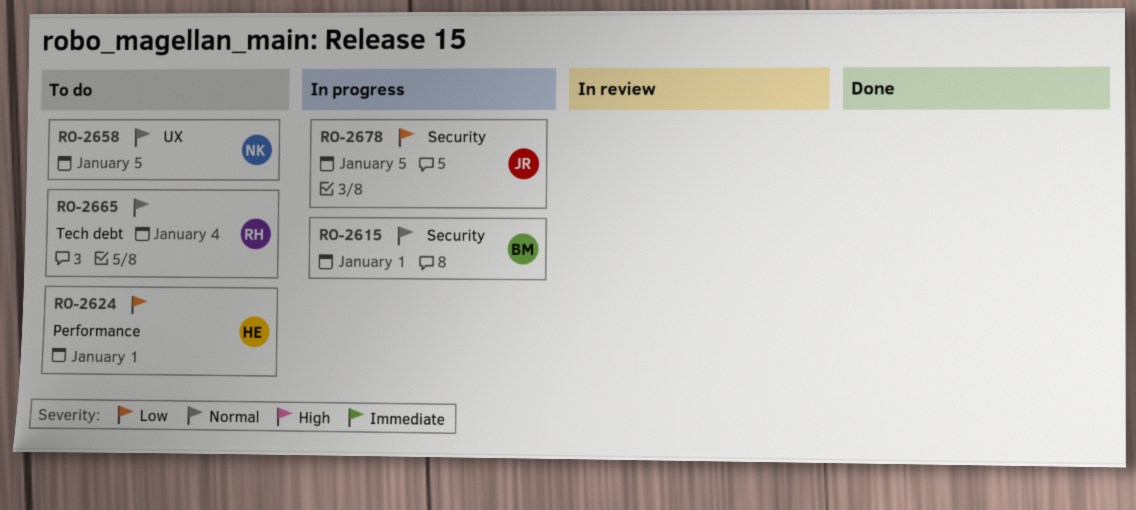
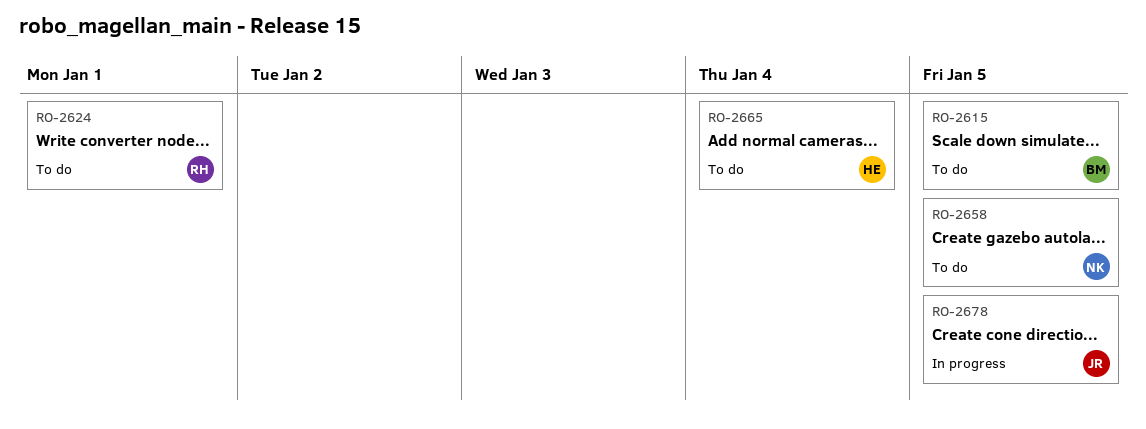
RO-2615, status: In progress -> To do
RO-2615, due: Jan 1 -> Jan 5
RO-2624, owner: HE -> RH
RO-2665, owner: RH -> HE

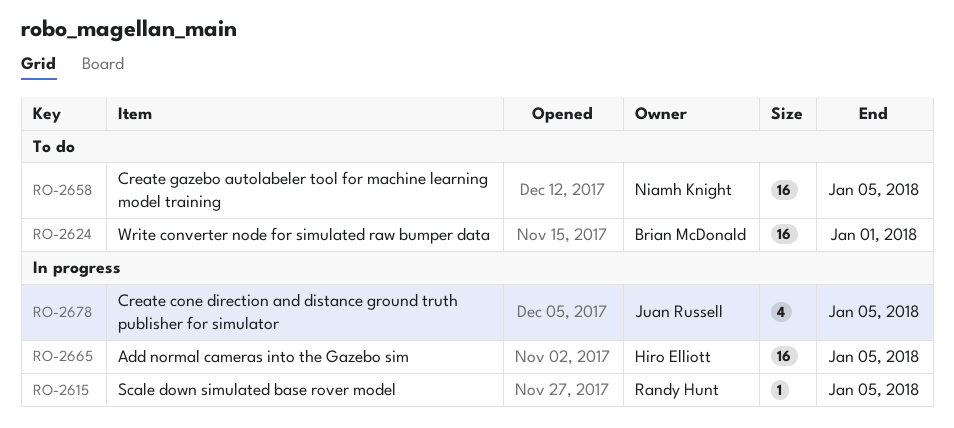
RO-2615, status: To do -> In progress
RO-2615, owner: Brian McDonald -> Randy Hunt
RO-2624, owner: Randy Hunt -> Brian McDonald
RO-2665, status: To do -> In progress
RO-2665, due: Jan 4 -> Jan 5

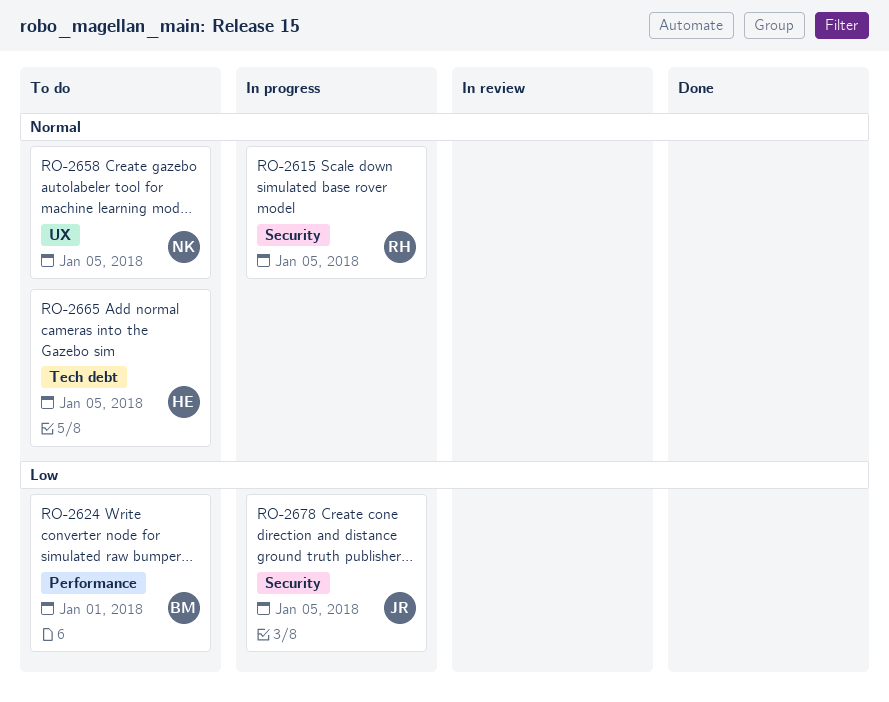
RO-2665, status: In progress -> To do

